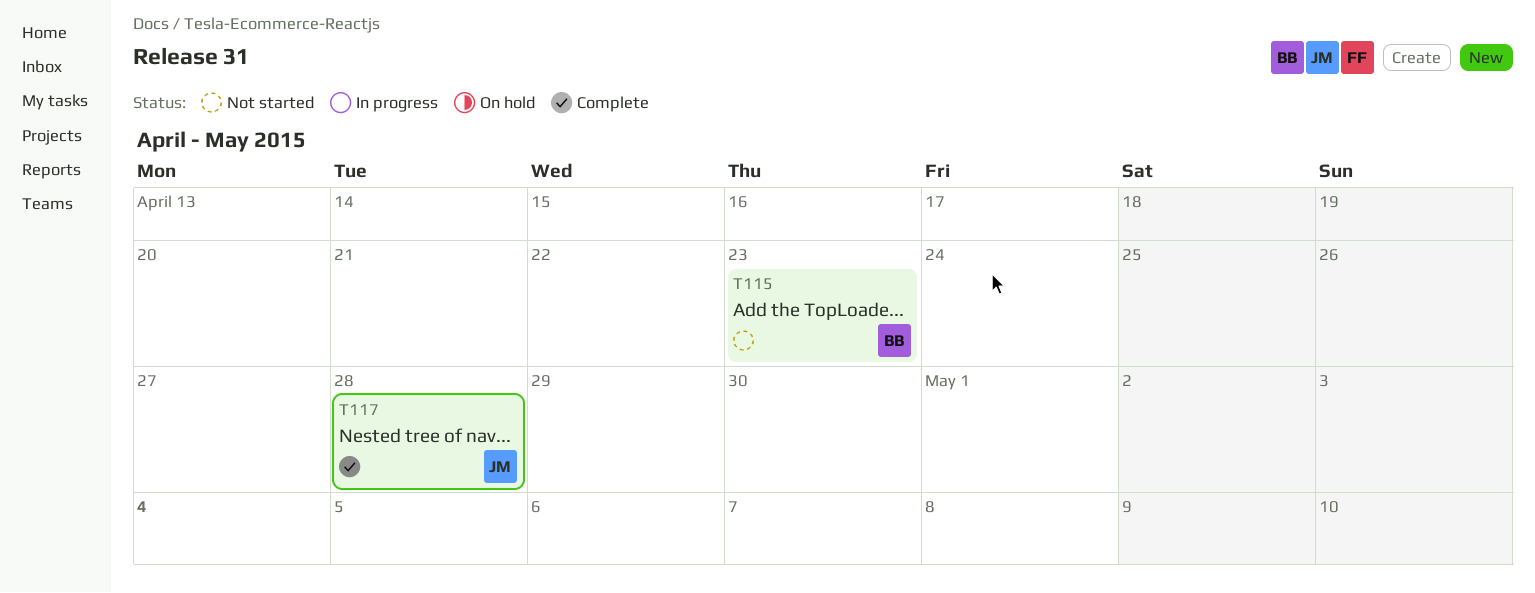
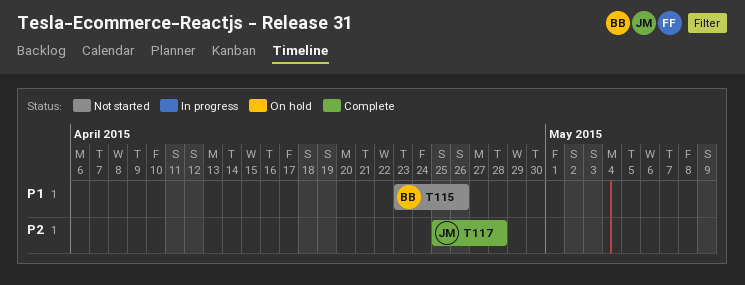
T115, due: Apr 23 -> Apr 26

